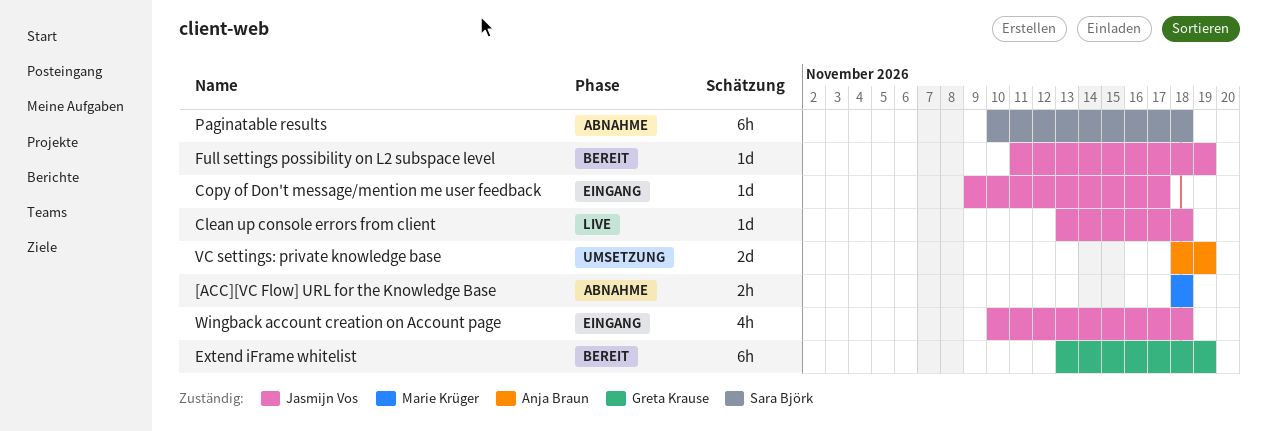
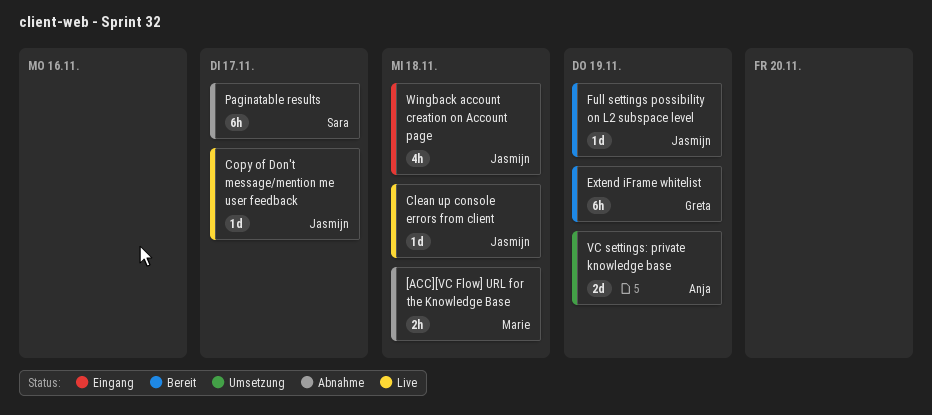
Copy of Don't message/mention me user feedback, status: Eingang -> Live
Paginatable results, due: Nov 18 -> Nov 17

